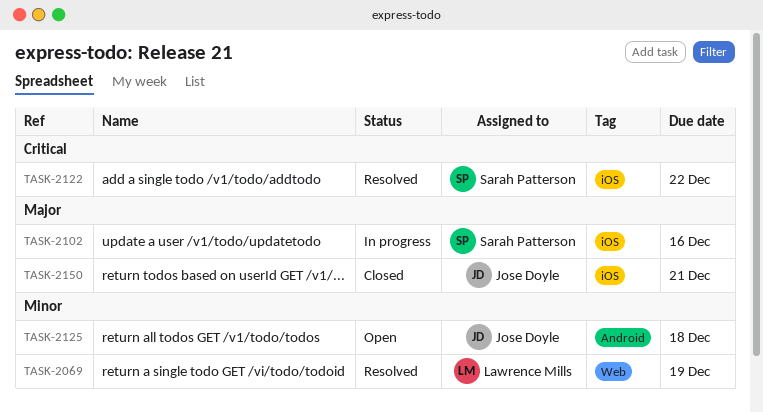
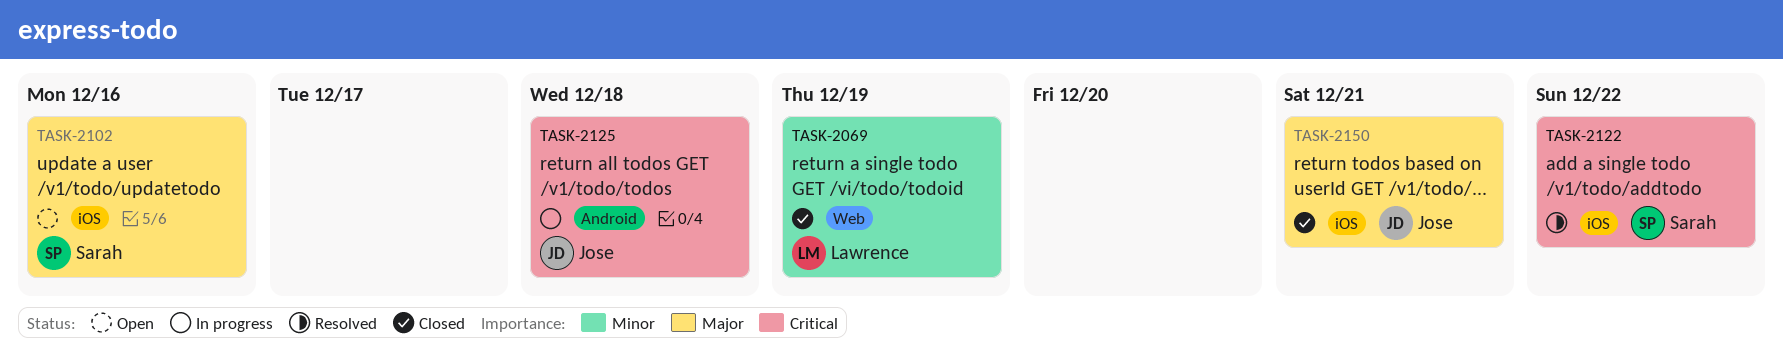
TASK-2069, status: Resolved -> Closed
TASK-2102, status: In progress -> Open
TASK-2125, status: Open -> In progress
TASK-2125, priority: Minor -> Critical

